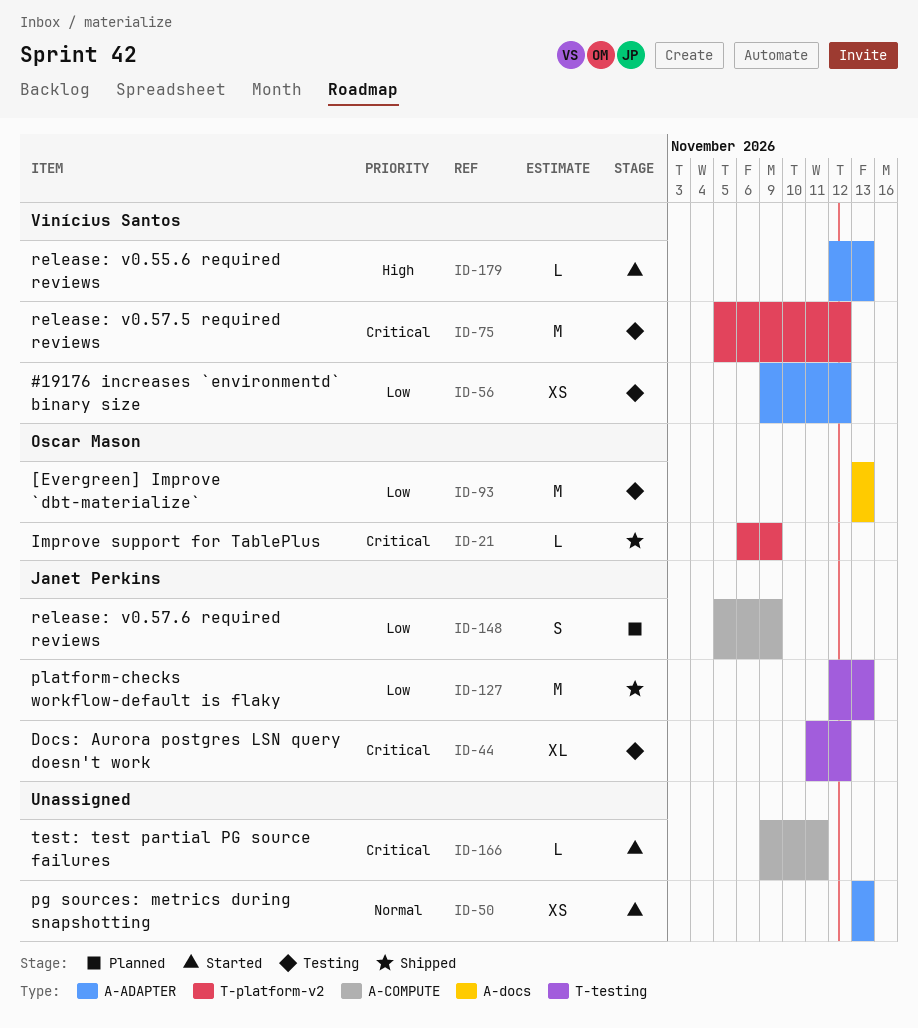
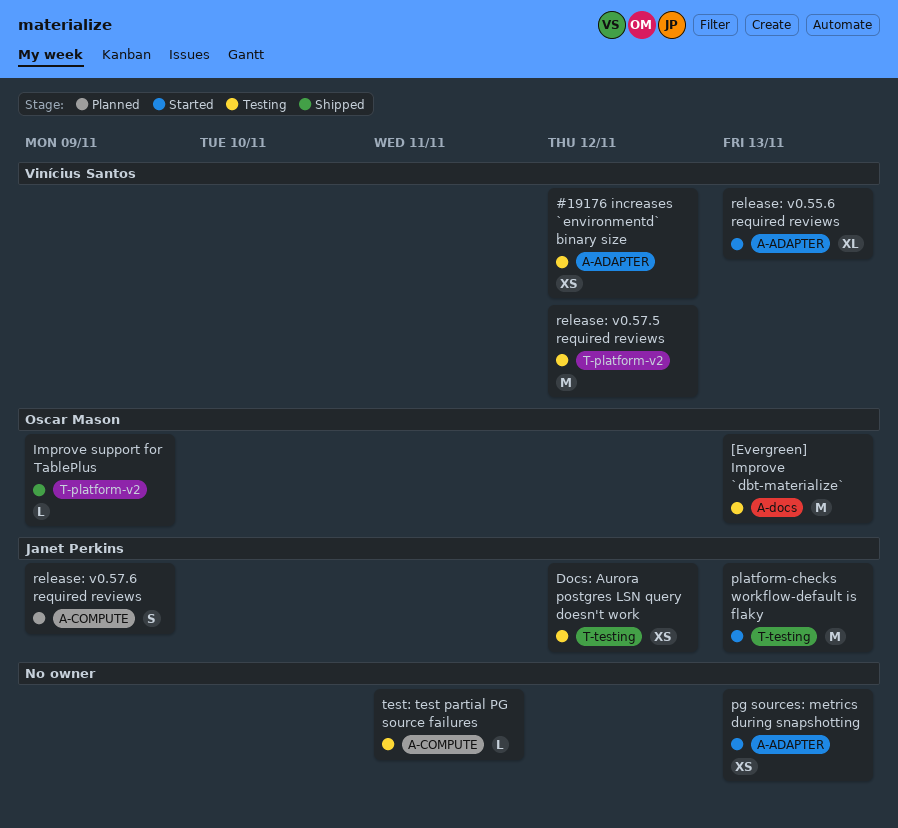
Docs: Aurora postgres LSN query doesn't work, estimate: XL -> XS
platform-checks workflow-default is flaky, status: Shipped -> Started
release: v0.55.6 required reviews, estimate: L -> XL
test: test partial PG source failures, status: Started -> Testing

